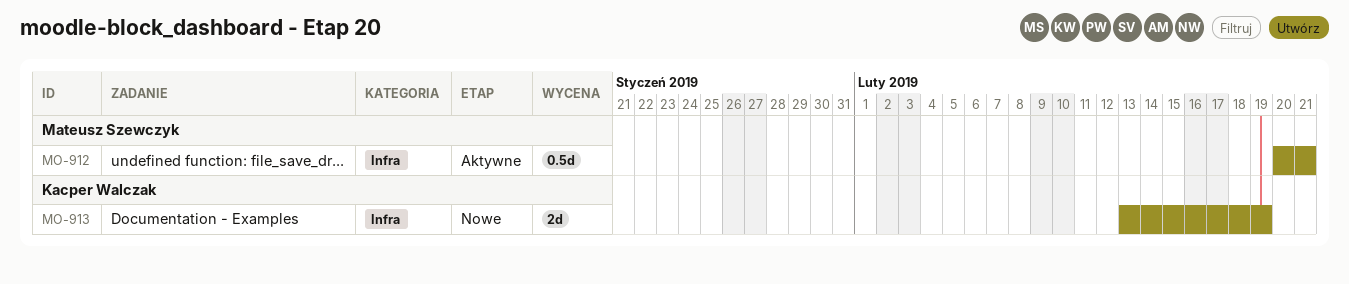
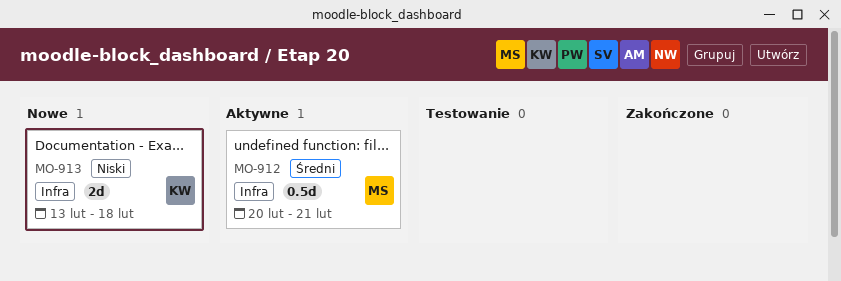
MO-913, due: Feb 19 -> Feb 18

